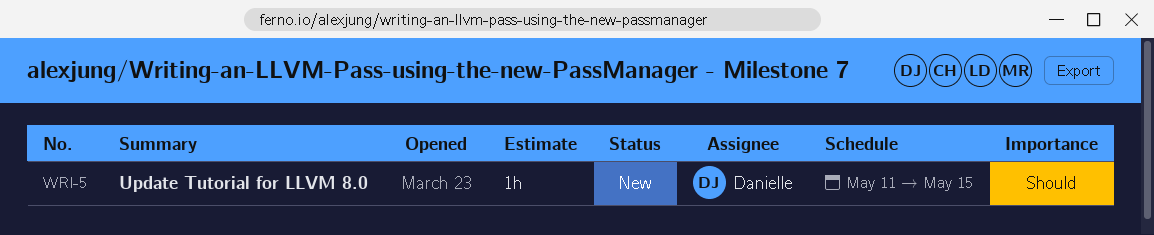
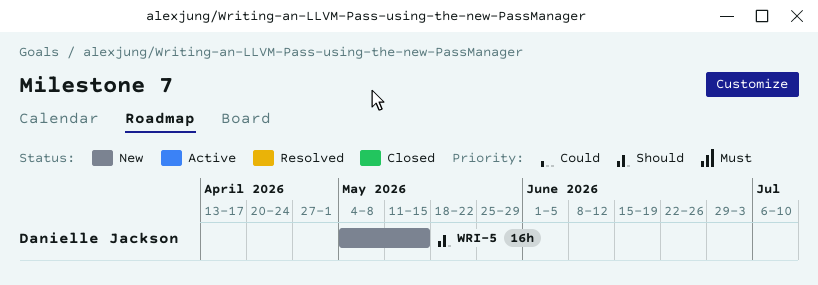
WRI-5, estimate: 1h -> 16h
WRI-5, start: May 11 -> May 4

